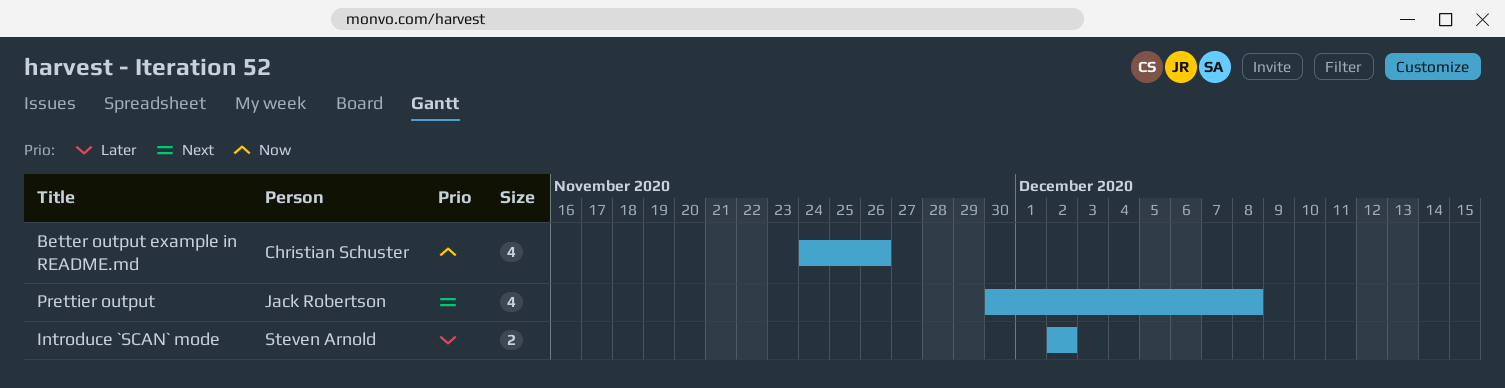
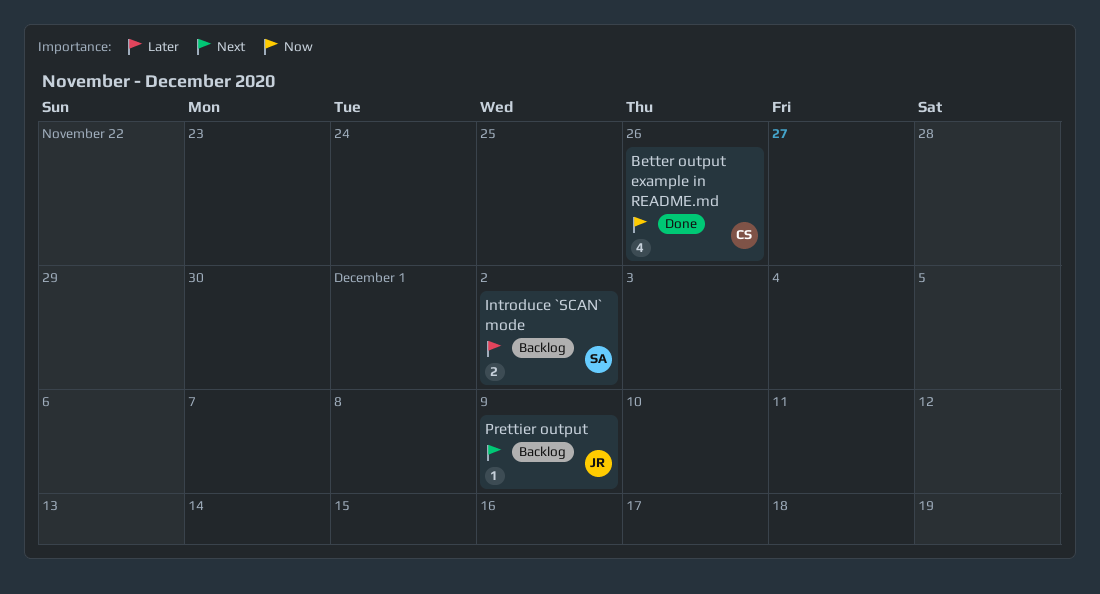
Prettier output, estimate: 4 -> 1
Prettier output, due: Dec 8 -> Dec 9

